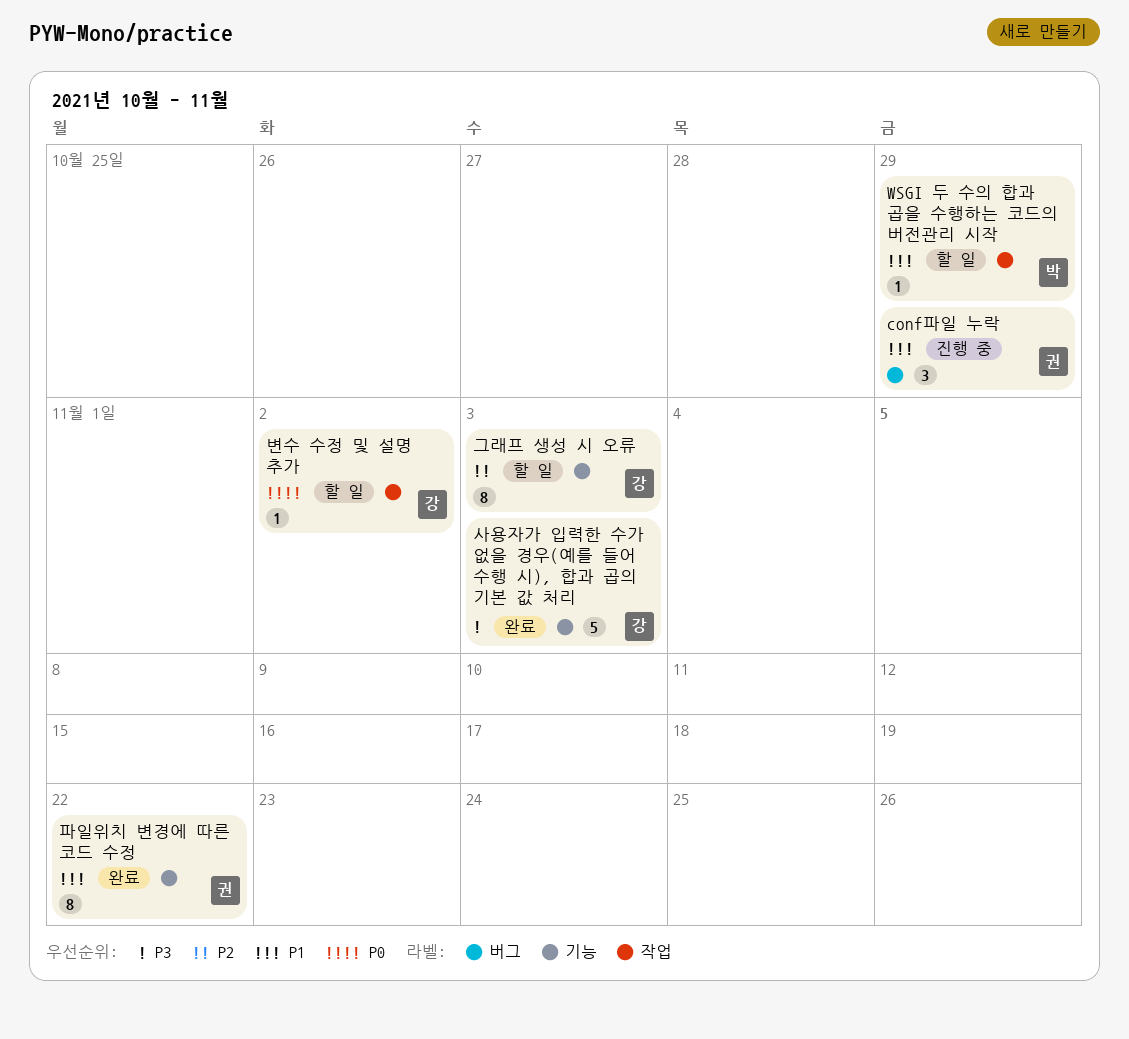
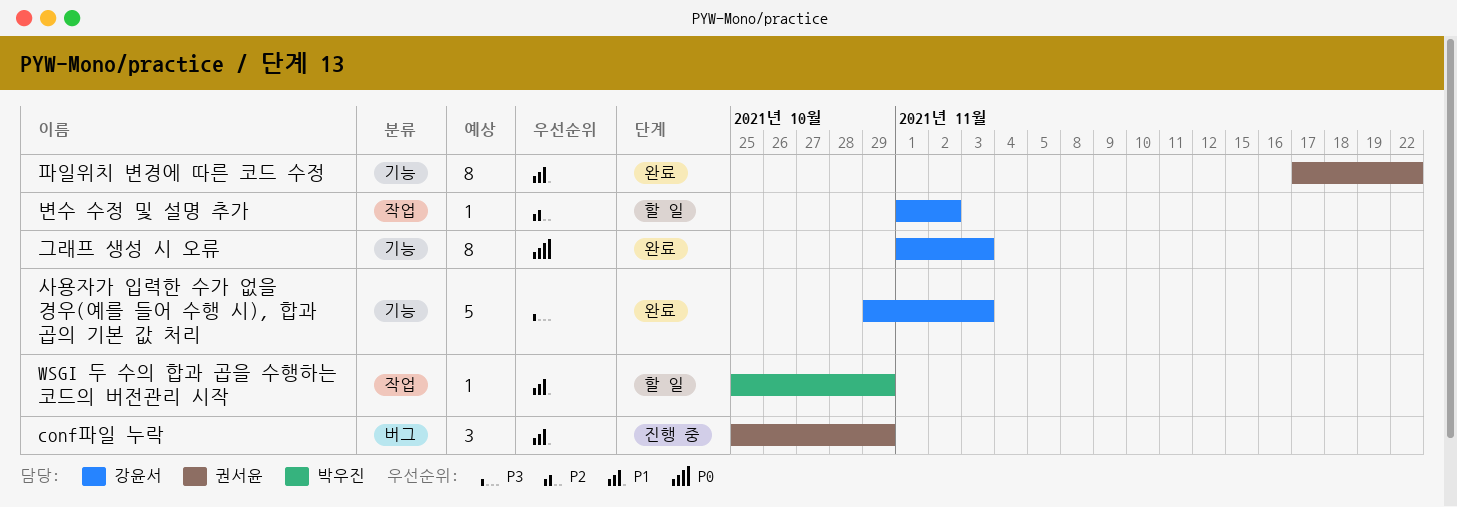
그래프 생성 시 오류, status: 할 일 -> 완료
그래프 생성 시 오류, priority: P2 -> P0
변수 수정 및 설명 추가, priority: P0 -> P2

